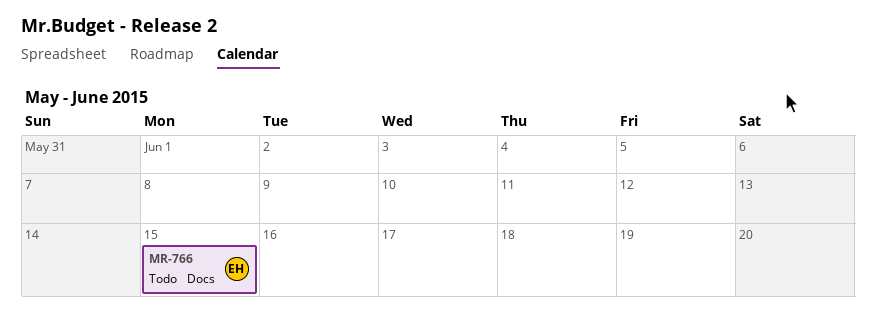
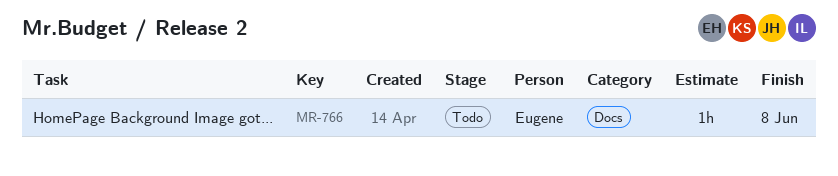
MR-766, due: Jun 15 -> Jun 8

